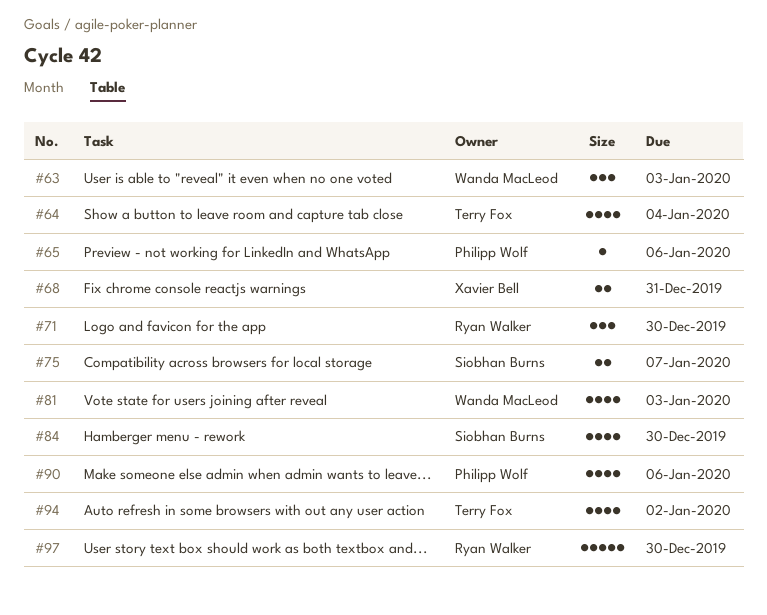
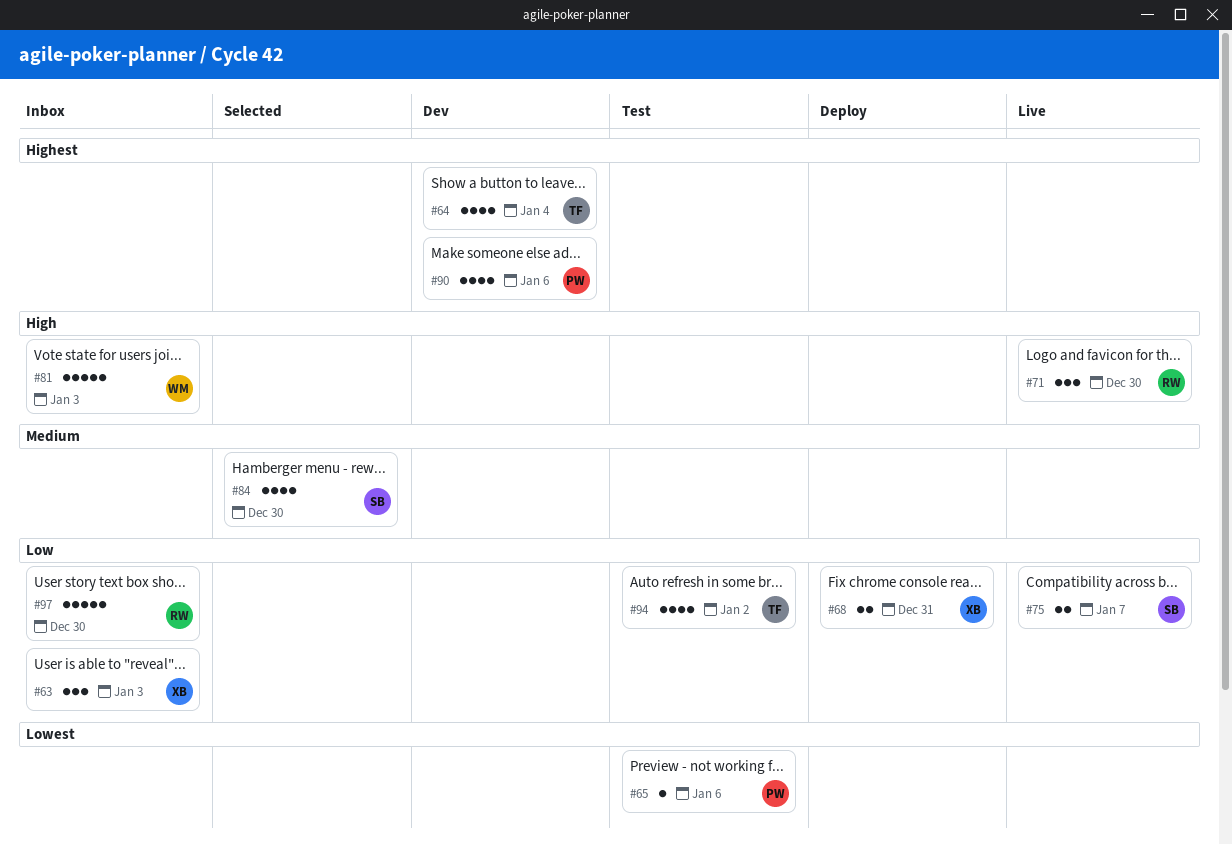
#63, owner: Wanda MacLeod -> Xavier Bell
#81, estimate: 4 -> 5

